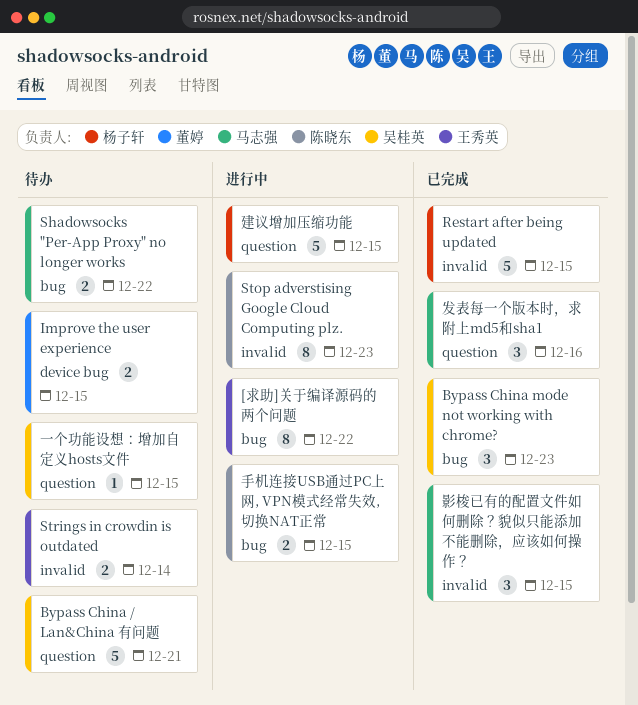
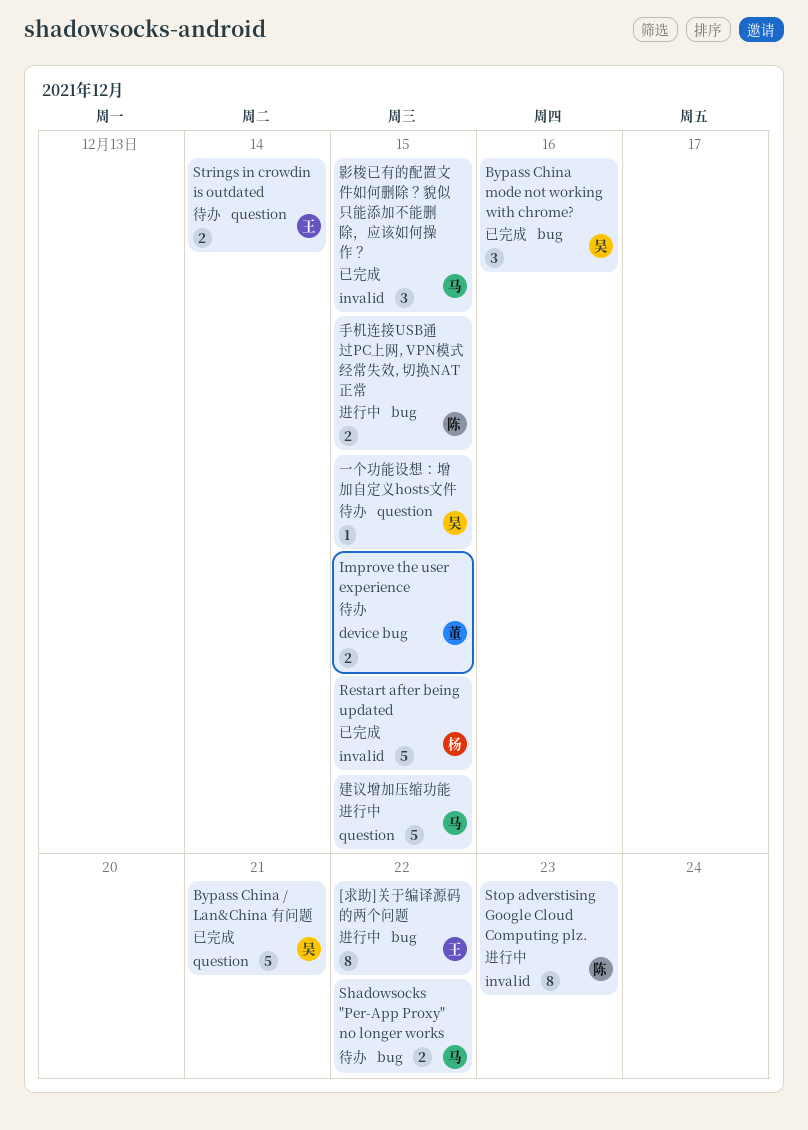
Bypass China / Lan&China 有问题, status: 待办 -> 已完成
Bypass China mode not working with chrome?, due: Dec 23 -> Dec 16
Strings in crowdin is outdated, label: invalid -> question
发表每一个版本时，求附上md5和sha1: present -> none
建议增加压缩功能, owner: 杨子轩 -> 马志强

